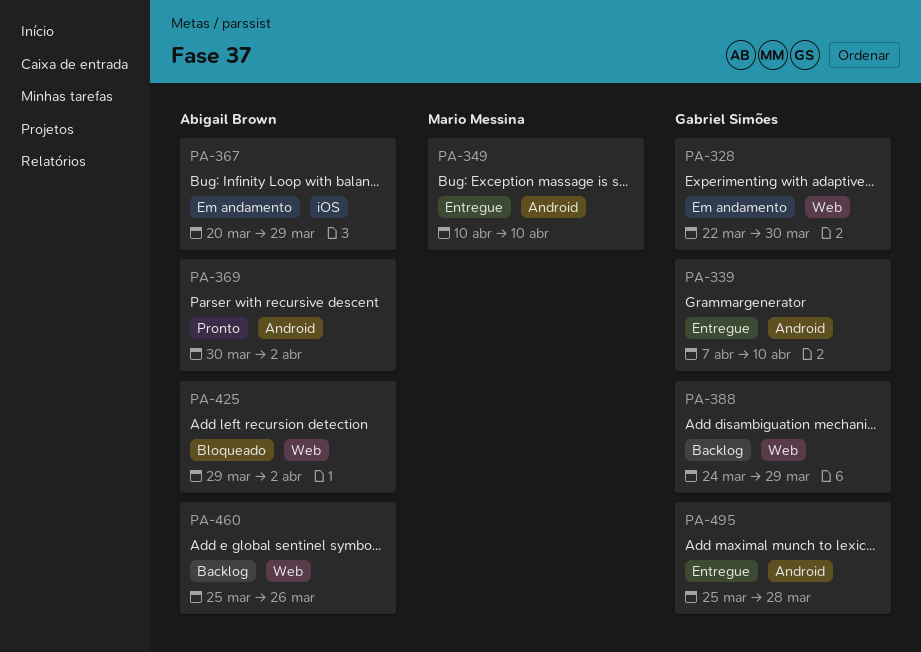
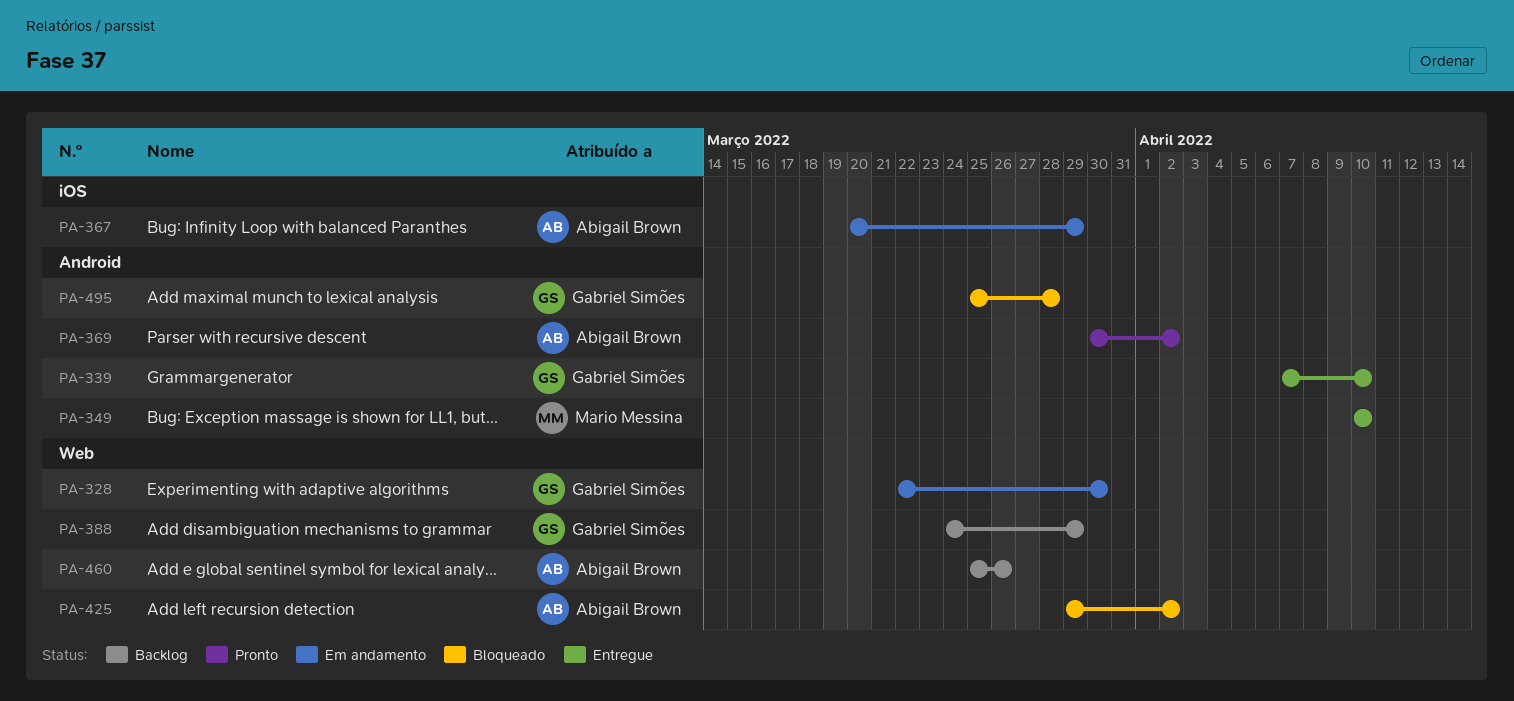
PA-495, status: Entregue -> Bloqueado

